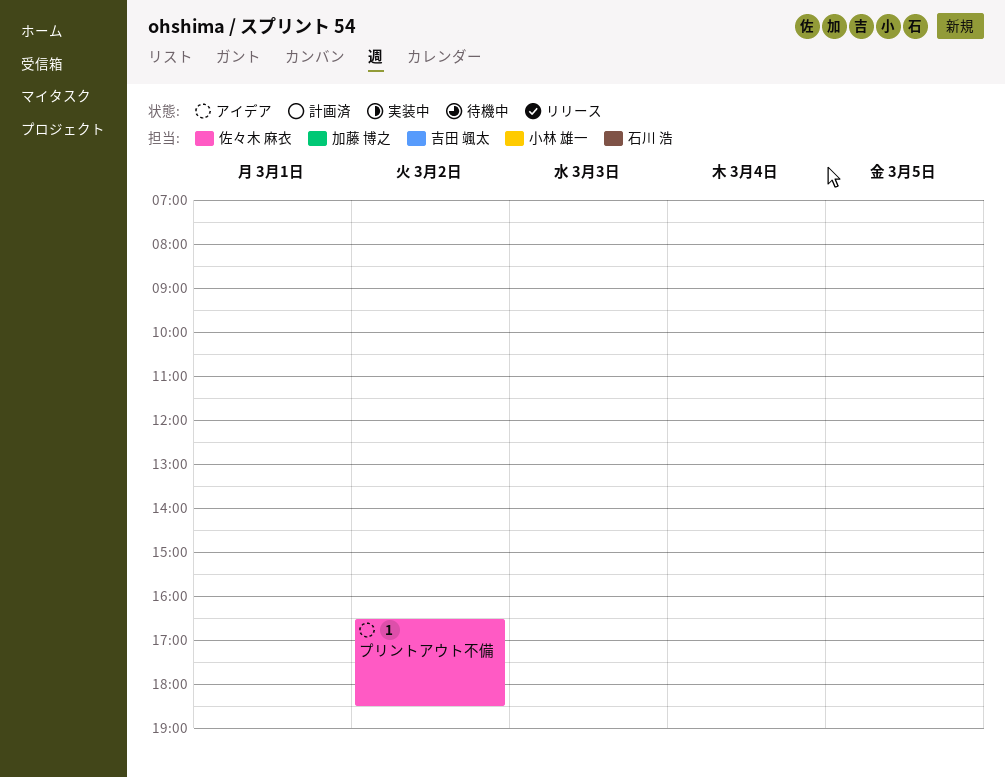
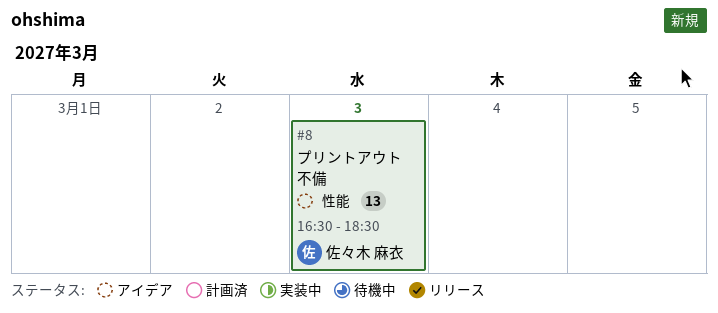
プリントアウト不備, estimate: 1 -> 13
プリントアウト不備, day: Mar 2 -> Mar 3

